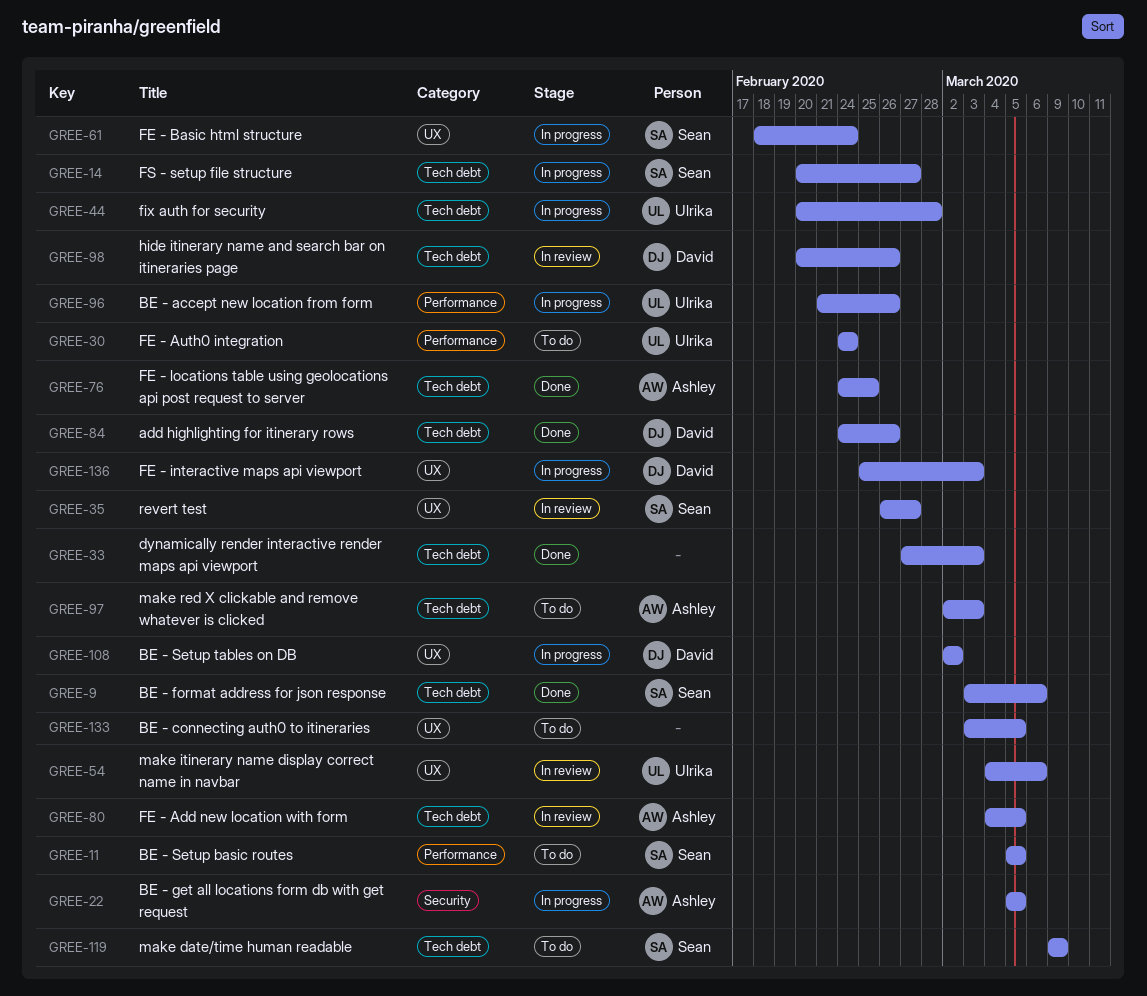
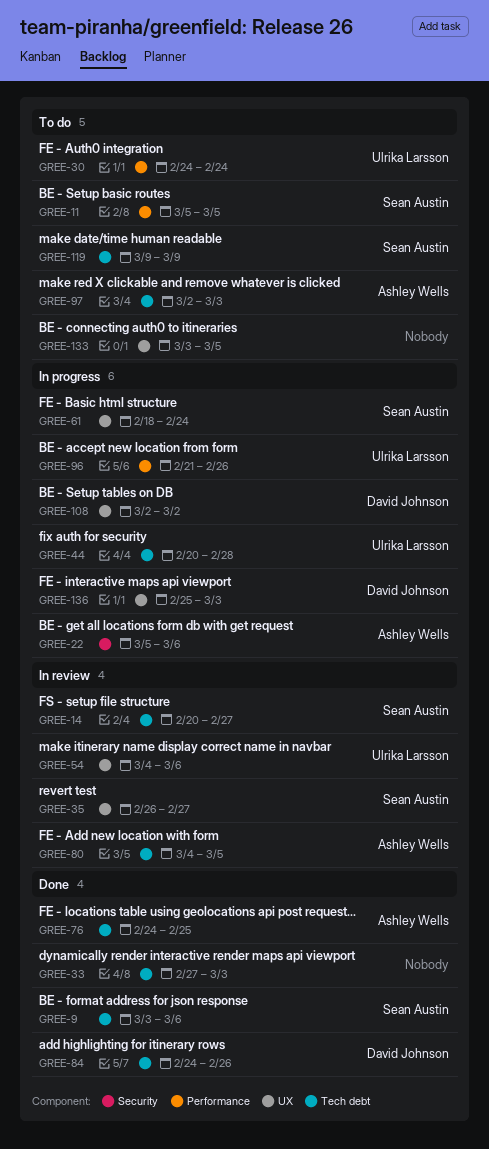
GREE-14, status: In progress -> In review
GREE-22, due: Mar 5 -> Mar 6
GREE-98: present -> none

